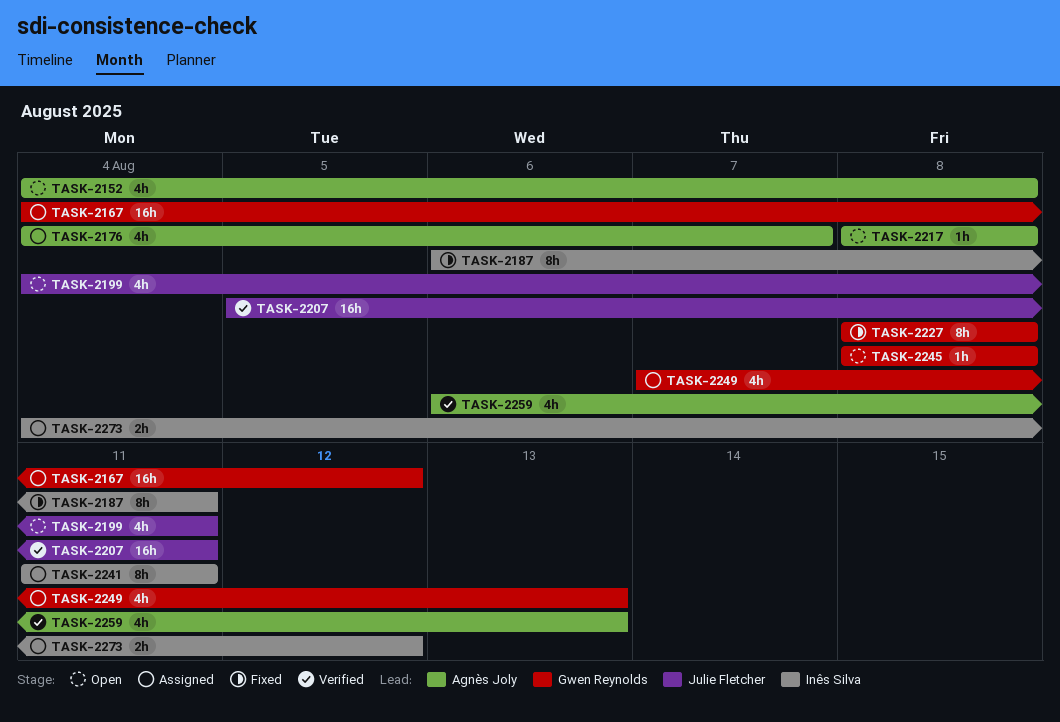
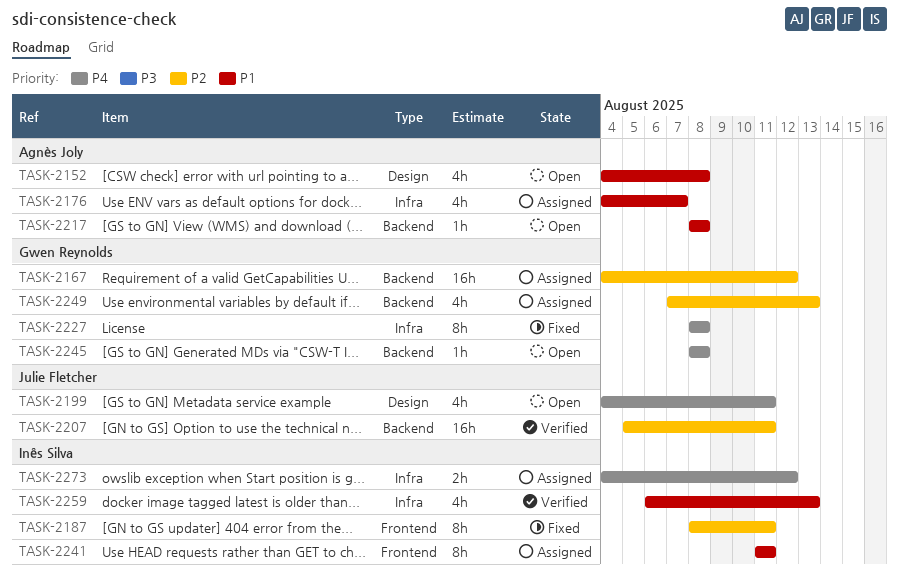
TASK-2187, start: Aug 6 -> Aug 8
TASK-2259, owner: Agnès Joly -> Inês Silva

